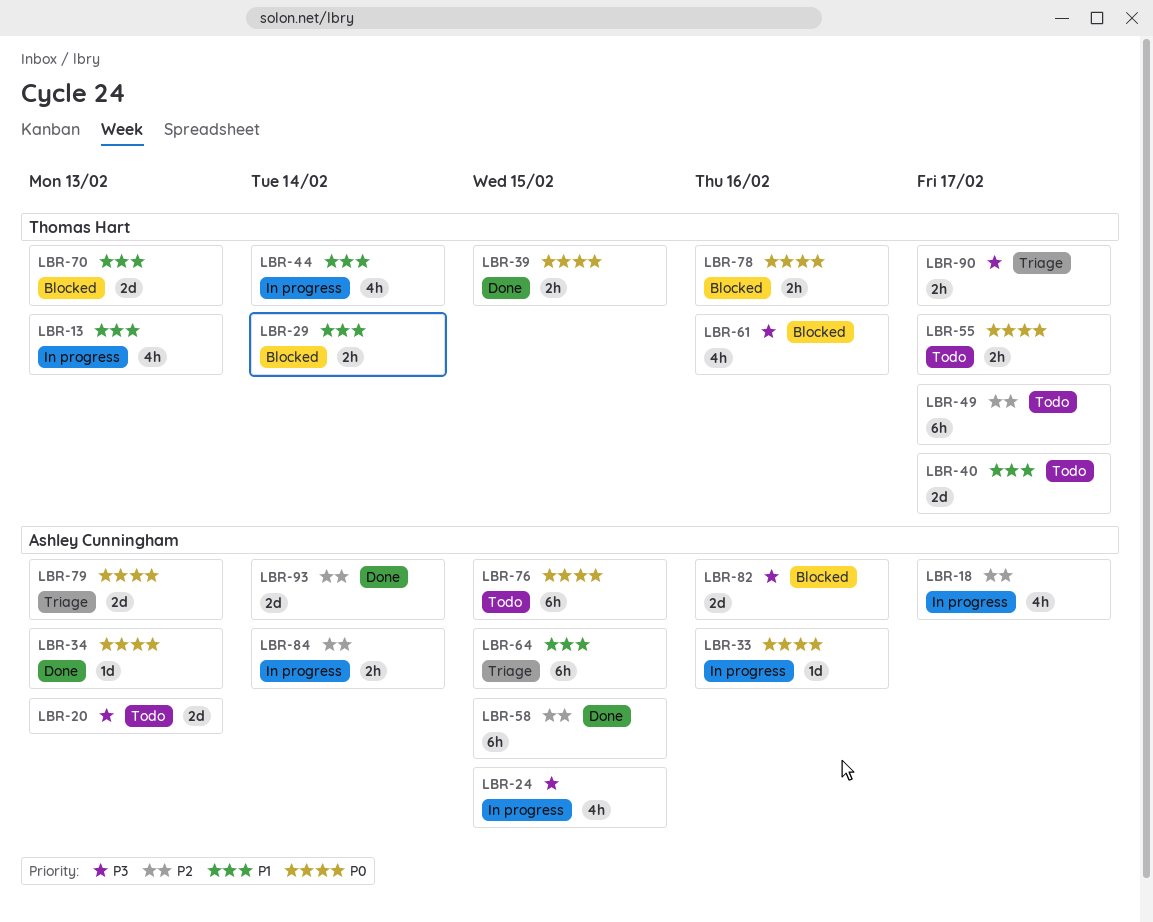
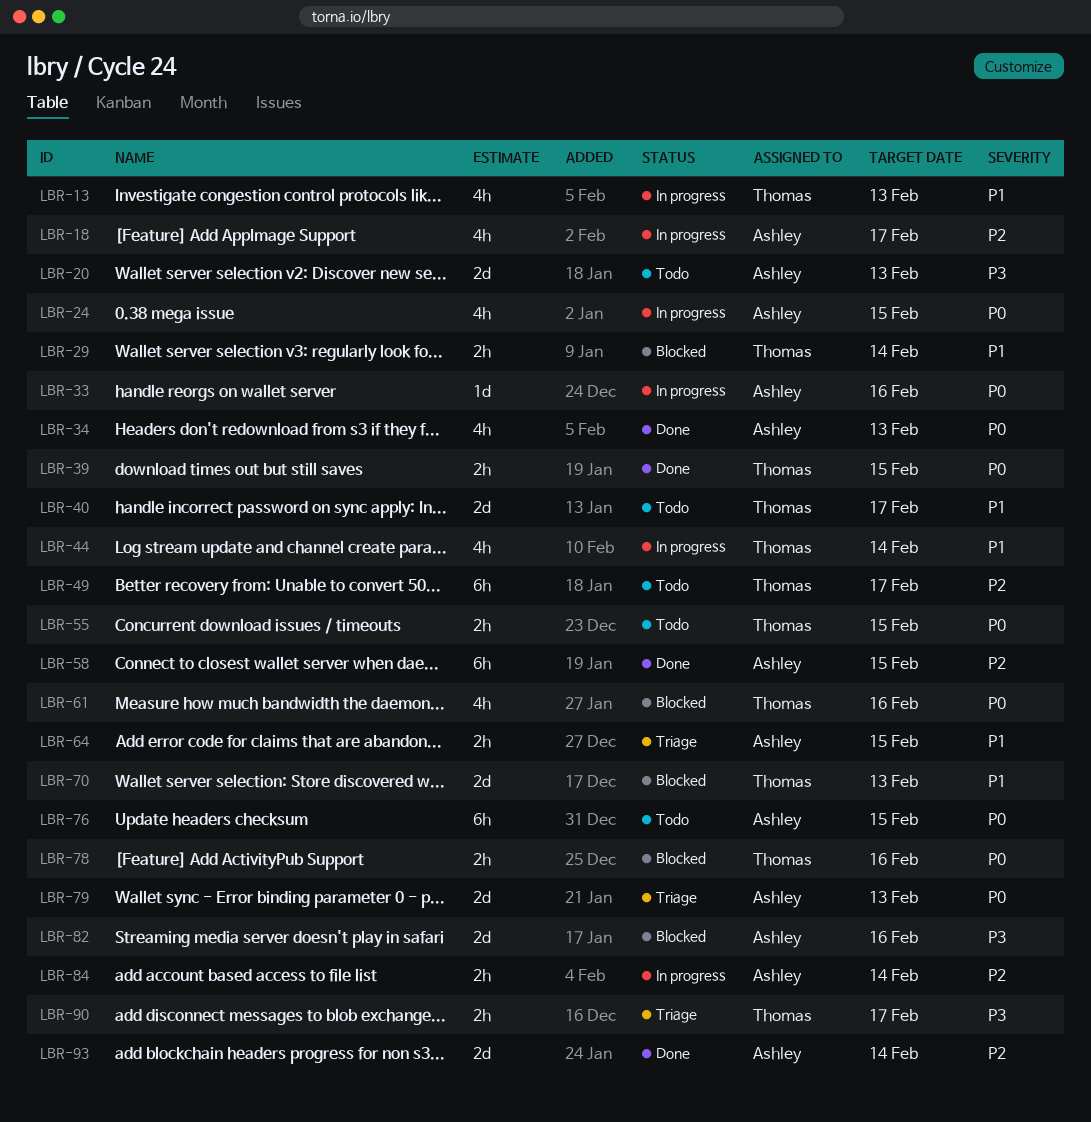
LBR-24, priority: P3 -> P0
LBR-34, estimate: 1d -> 4h
LBR-55, due: Feb 17 -> Feb 15
LBR-61, priority: P3 -> P0
LBR-64, estimate: 6h -> 2h

